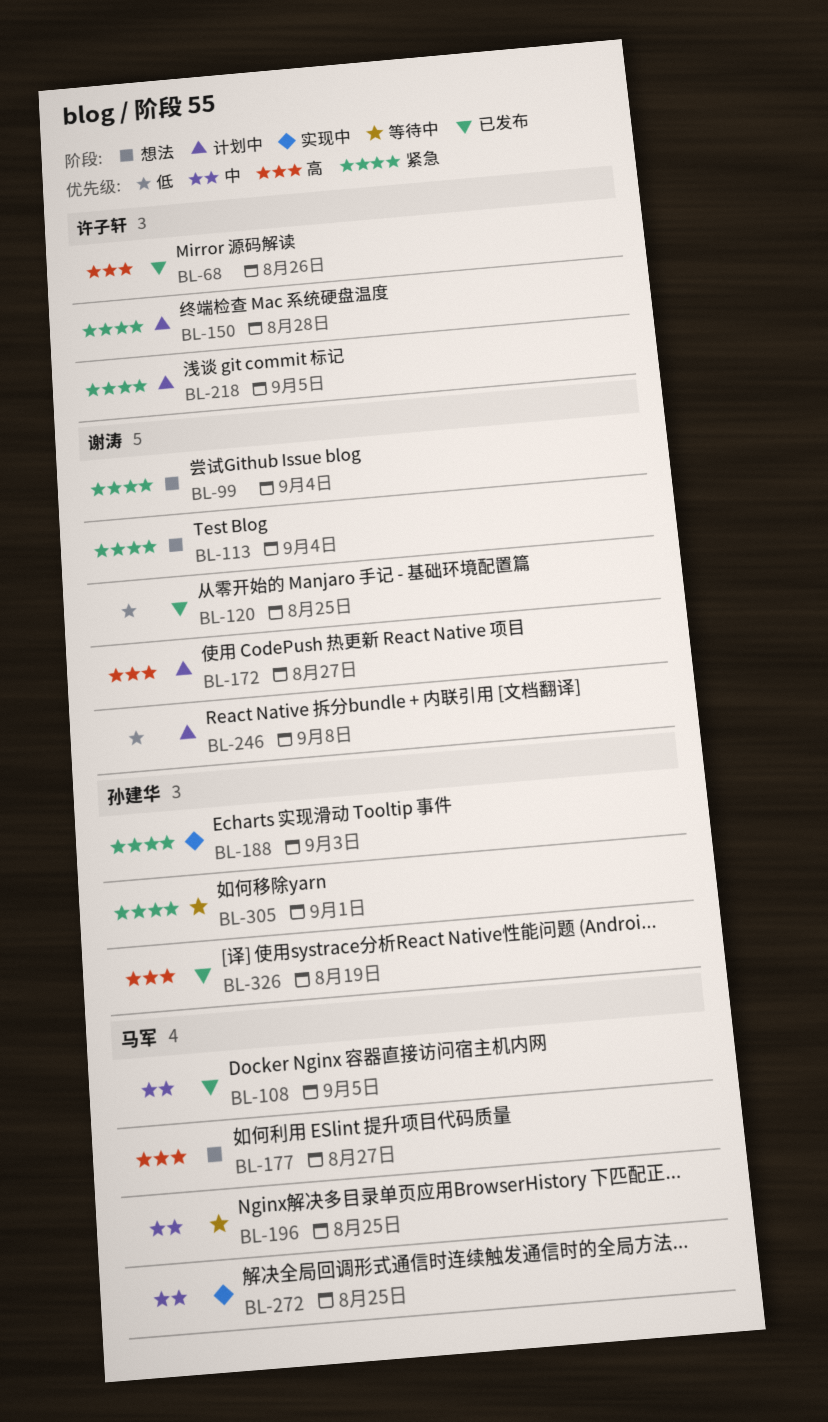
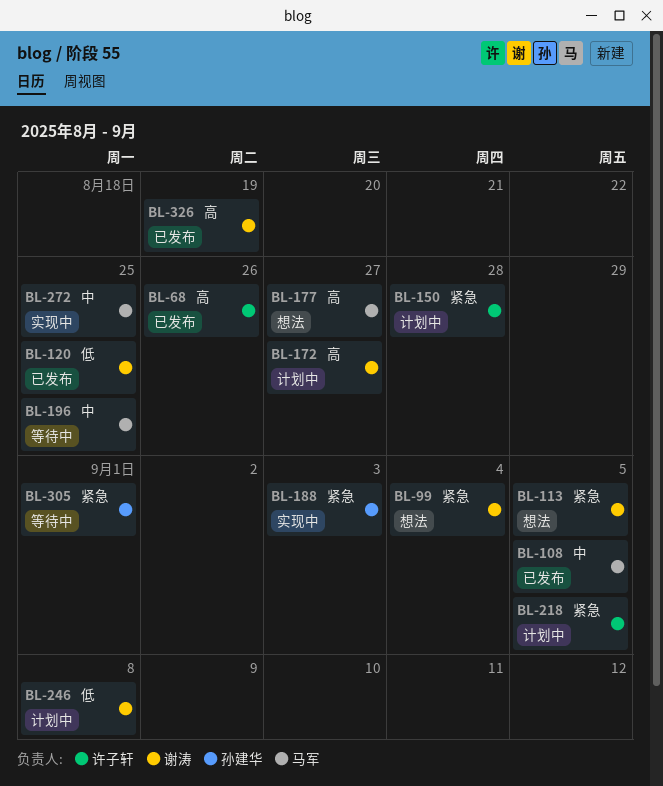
BL-113, due: Sep 4 -> Sep 5
BL-326, owner: 孙建华 -> 谢涛

